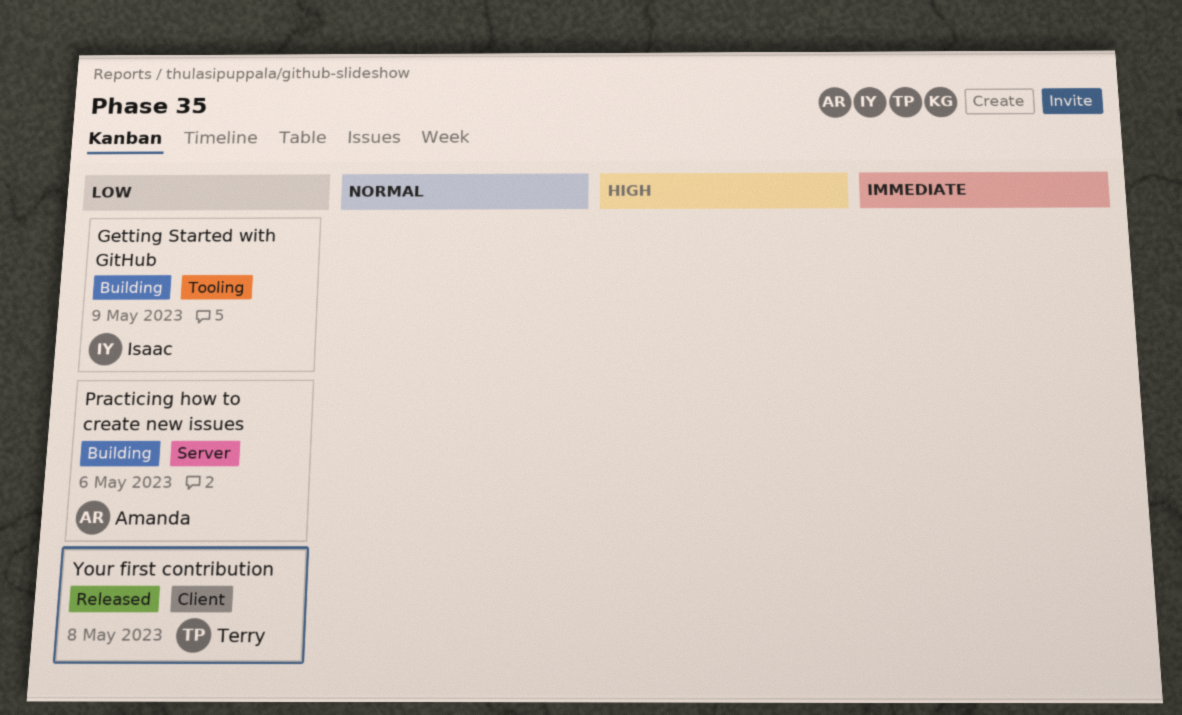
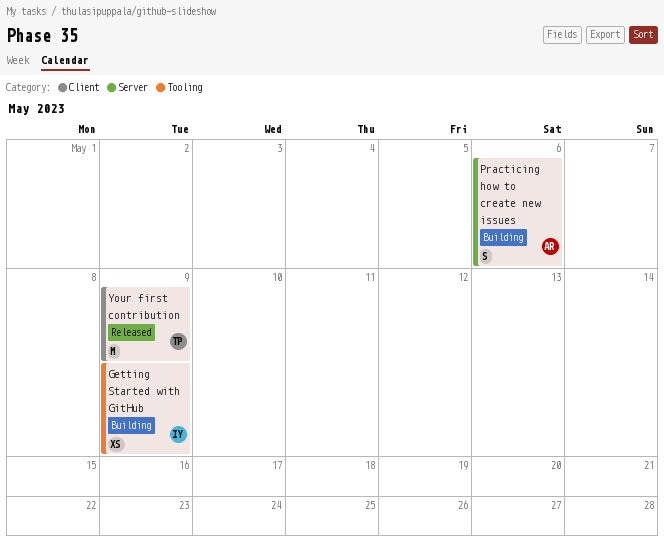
Your first contribution, due: May 8 -> May 9

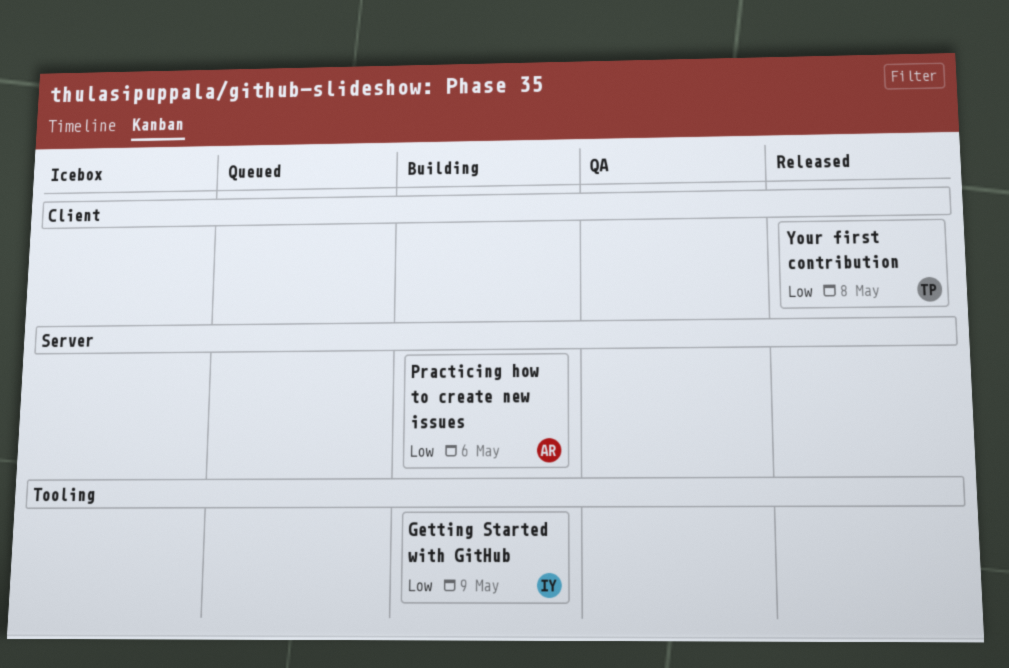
Your first contribution, due: May 9 -> May 8

